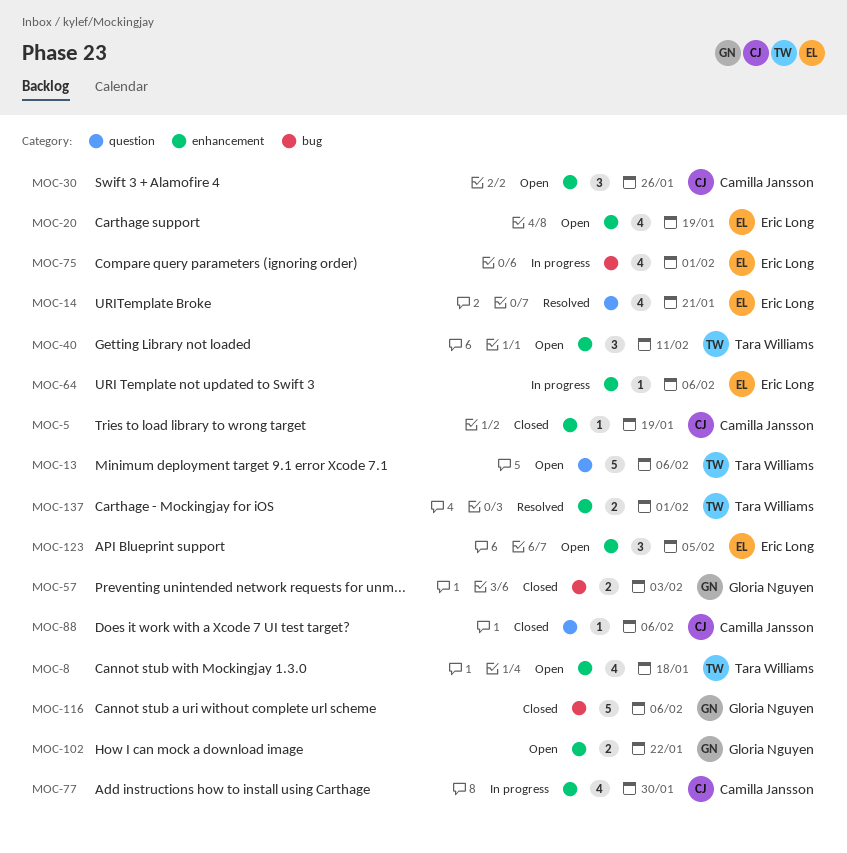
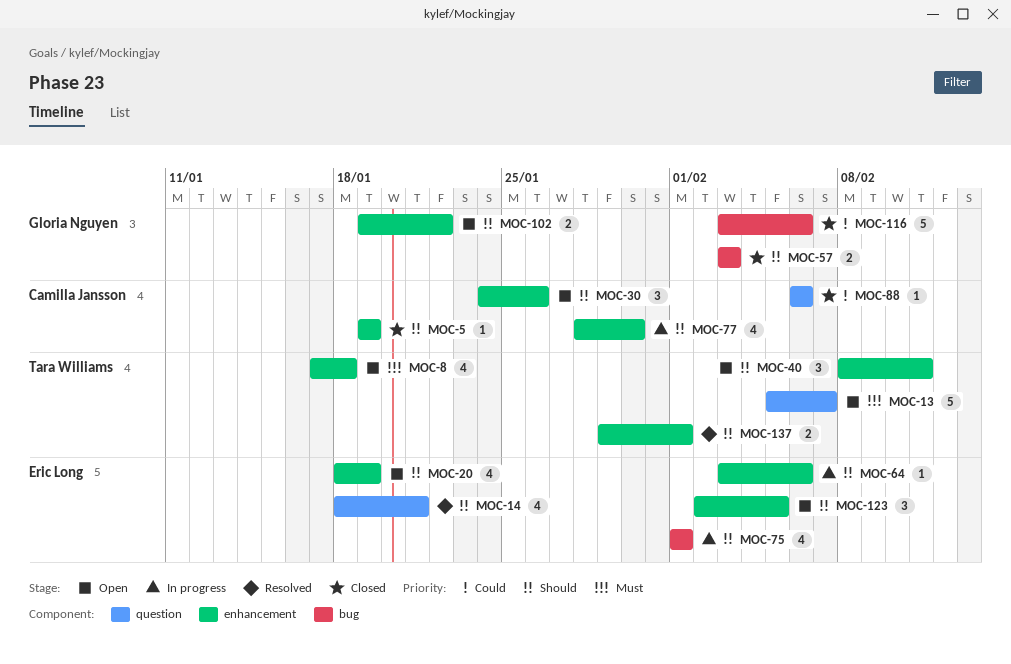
MOC-13, due: Feb 6 -> Feb 7

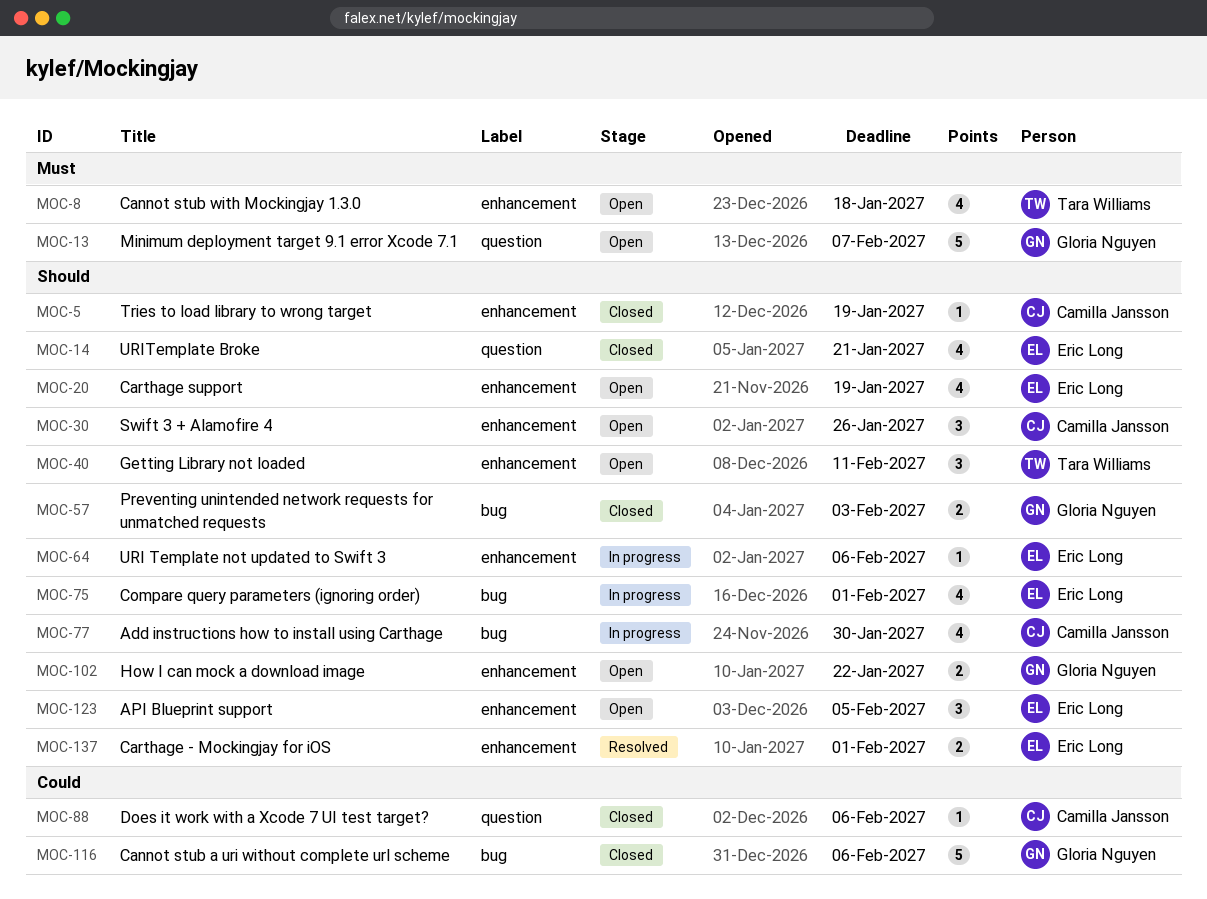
MOC-13, owner: Tara Williams -> Gloria Nguyen
MOC-14, status: Resolved -> Closed
MOC-77, label: enhancement -> bug
MOC-137, owner: Tara Williams -> Eric Long

